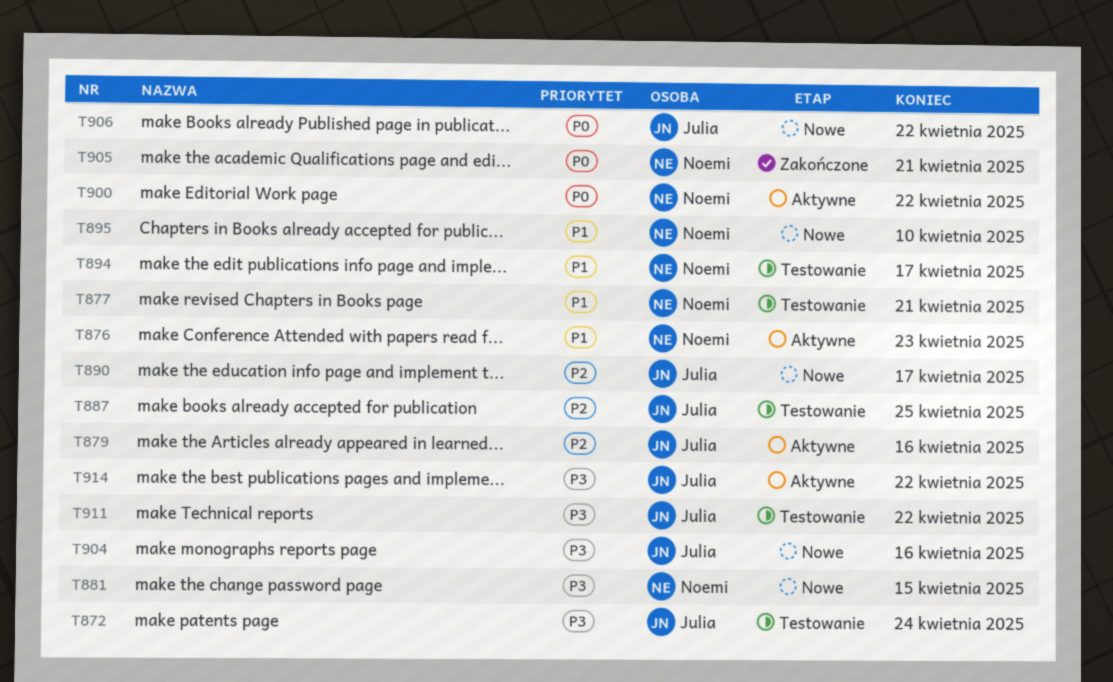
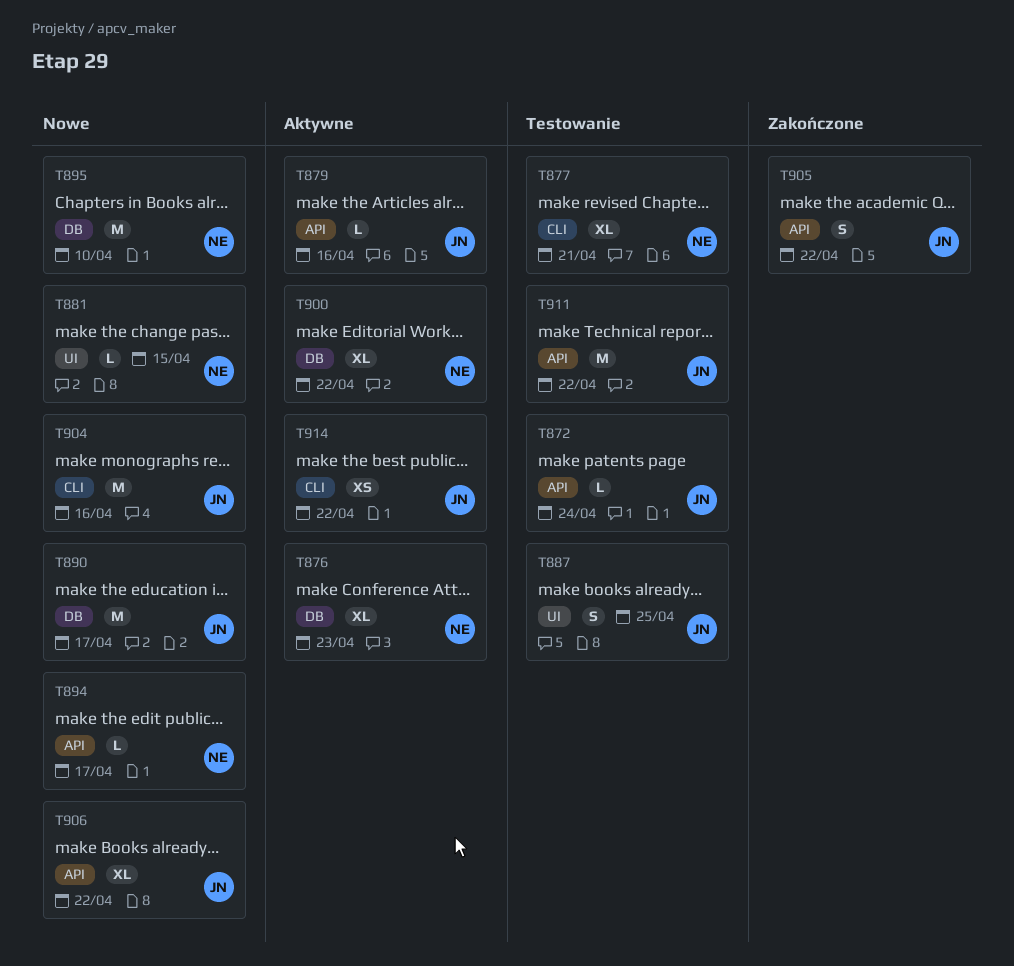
T894, status: Testowanie -> Nowe
T905, owner: Noemi -> Julia
T905, due: Apr 21 -> Apr 22

